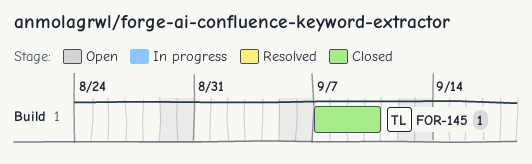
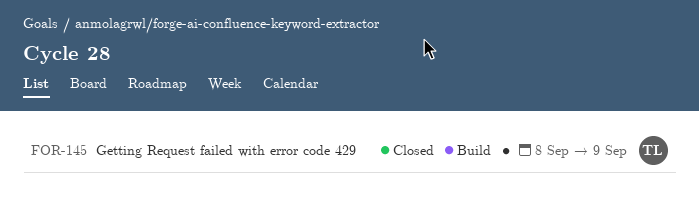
FOR-145, start: Sep 7 -> Sep 8
FOR-145, due: Sep 10 -> Sep 9

